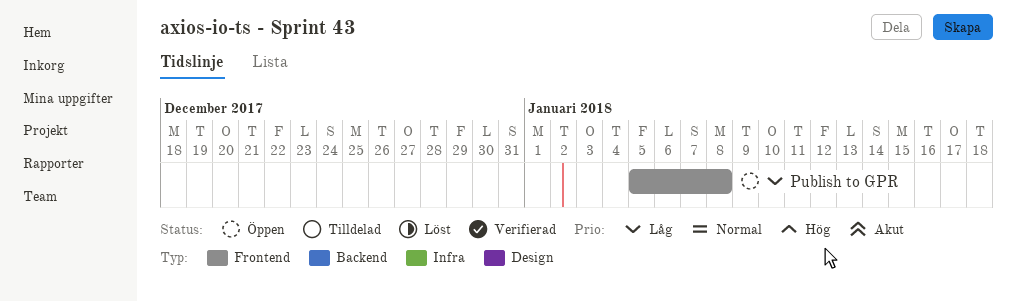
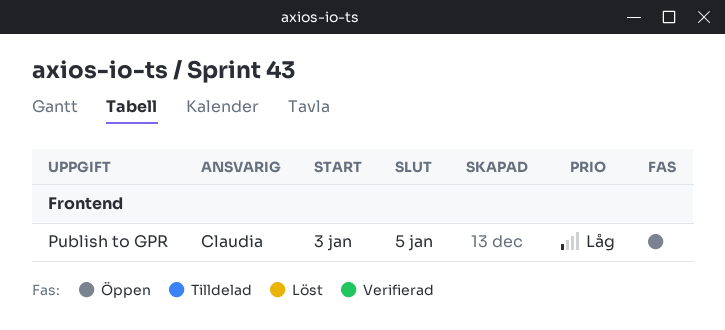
Publish to GPR, start: Jan 5 -> Jan 3
Publish to GPR, due: Jan 8 -> Jan 5

